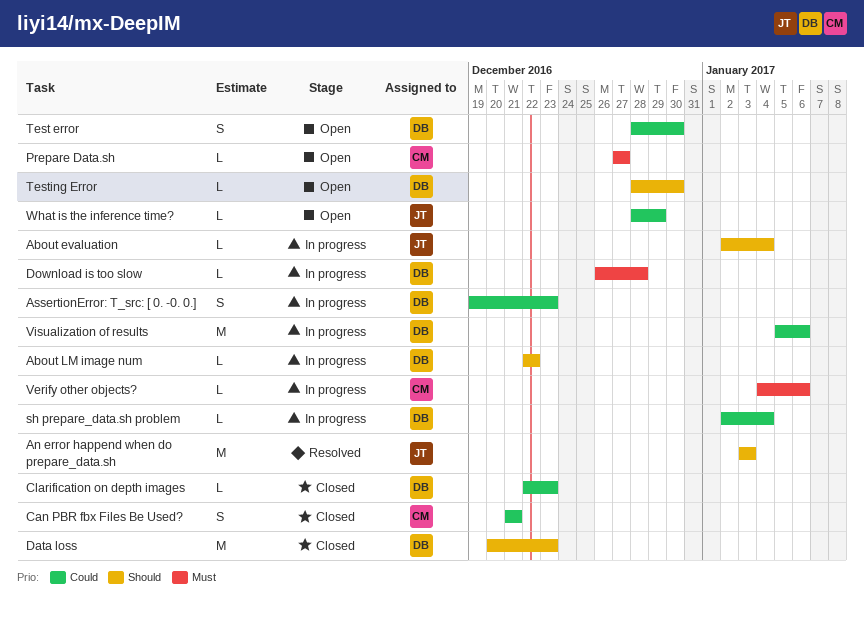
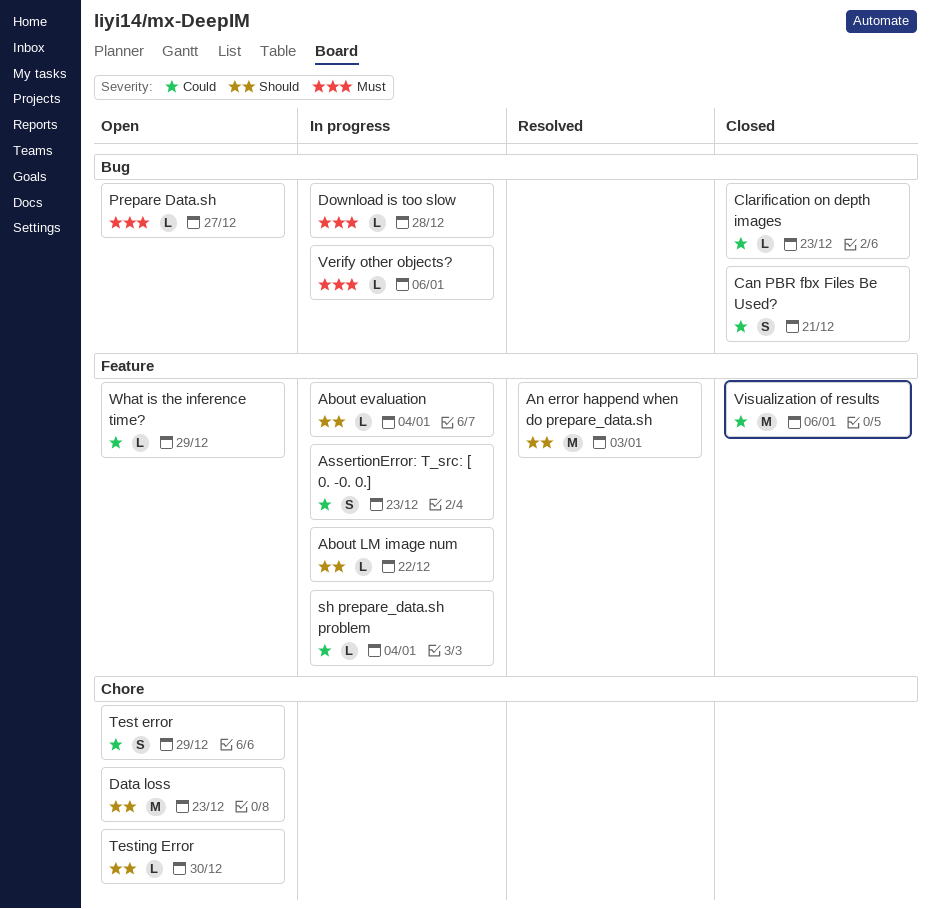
Data loss, status: Closed -> Open
Test error, due: Dec 30 -> Dec 29
Visualization of results, status: In progress -> Closed

